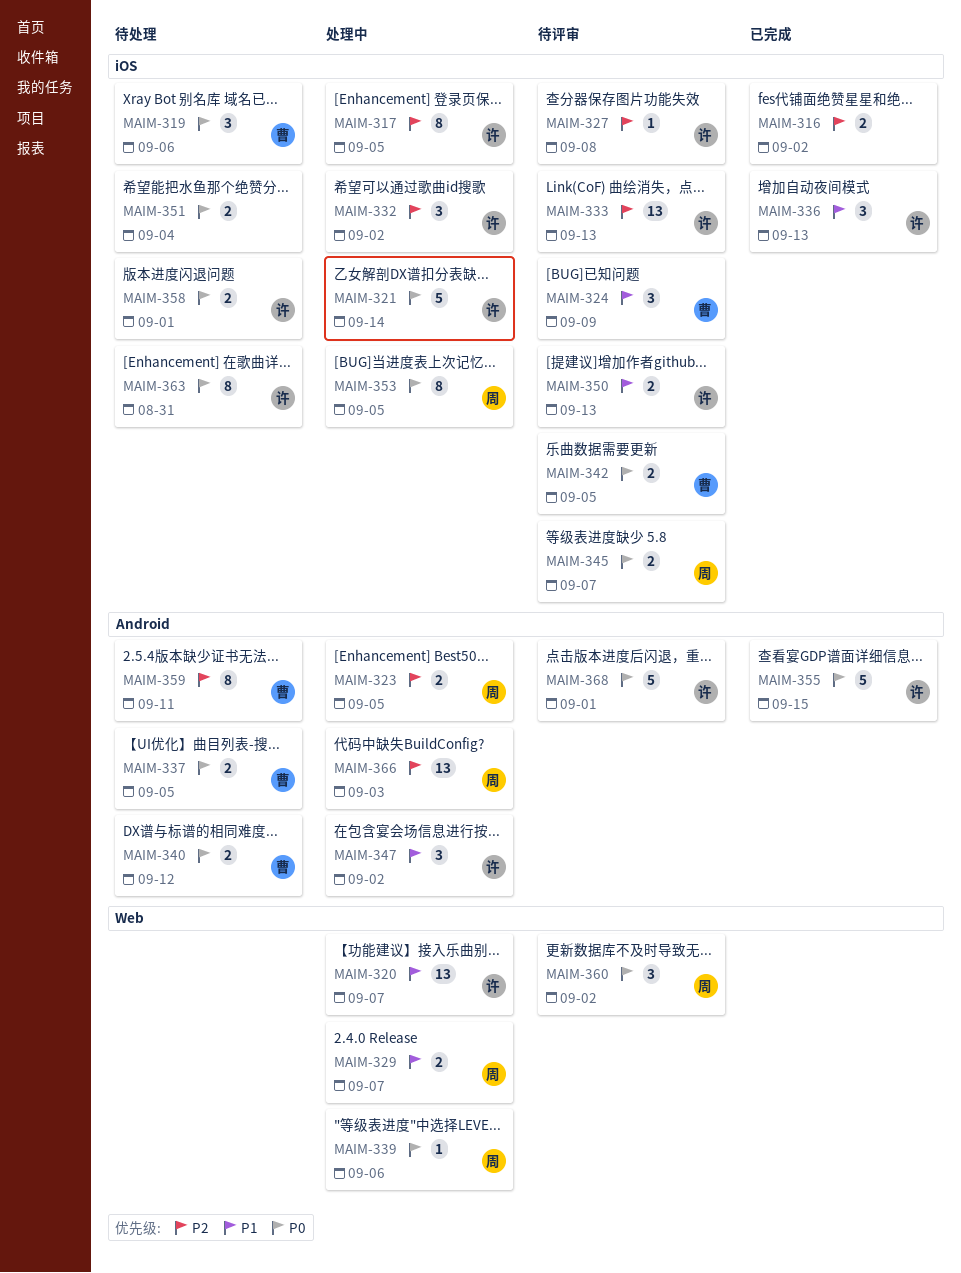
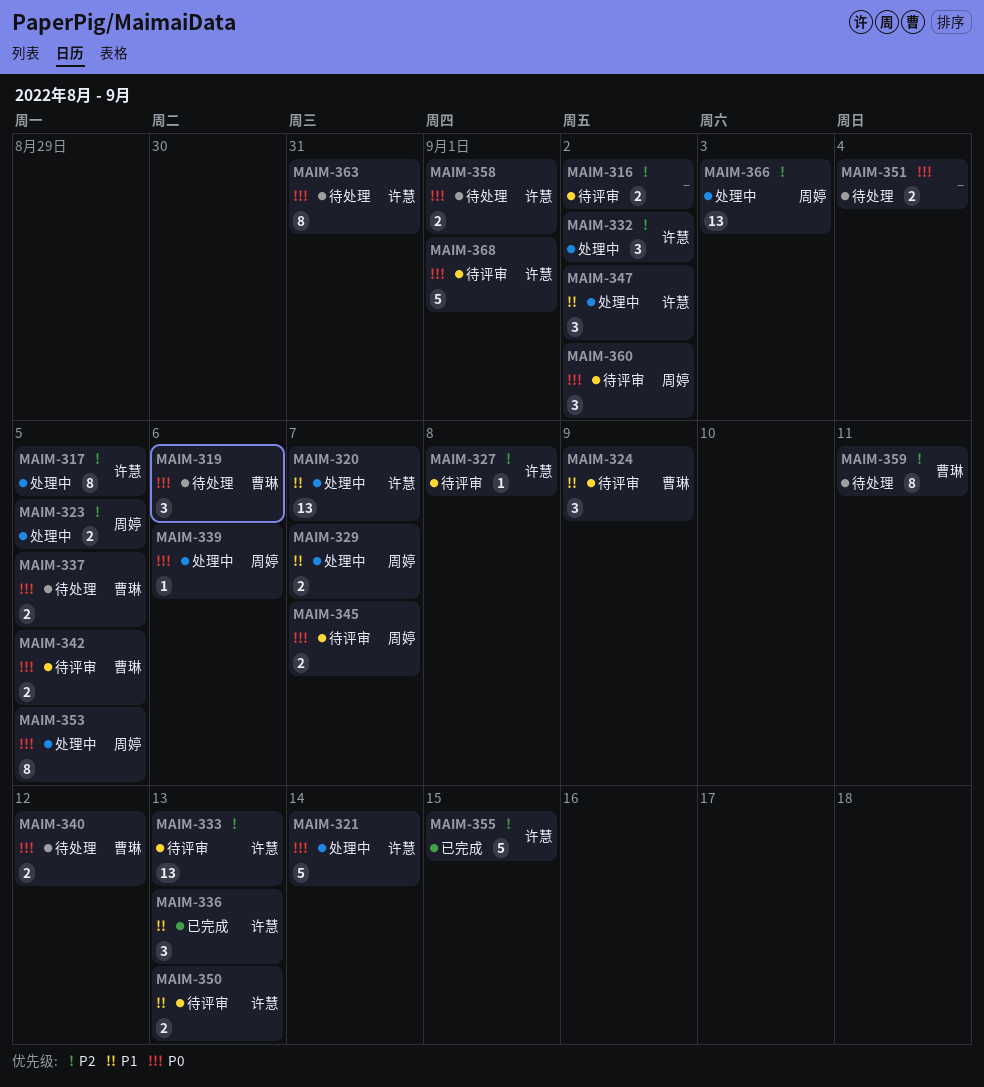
MAIM-316, status: 已完成 -> 待评审
MAIM-355, priority: P0 -> P2

